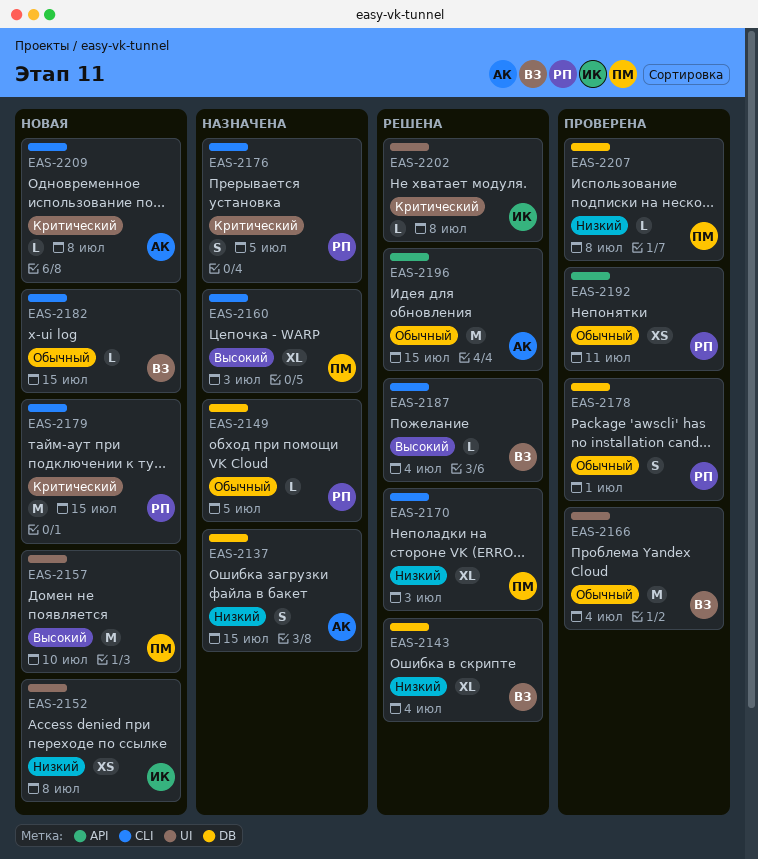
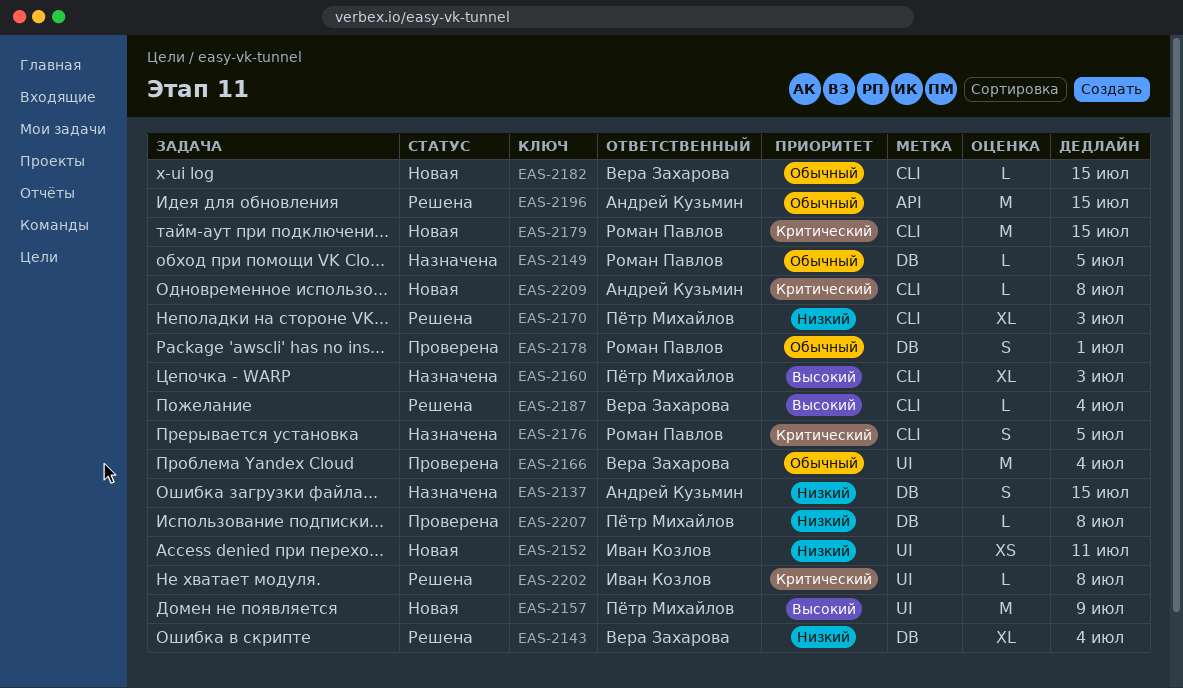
EAS-2152, due: Jul 8 -> Jul 11
EAS-2157, due: Jul 10 -> Jul 9
EAS-2192: present -> none

